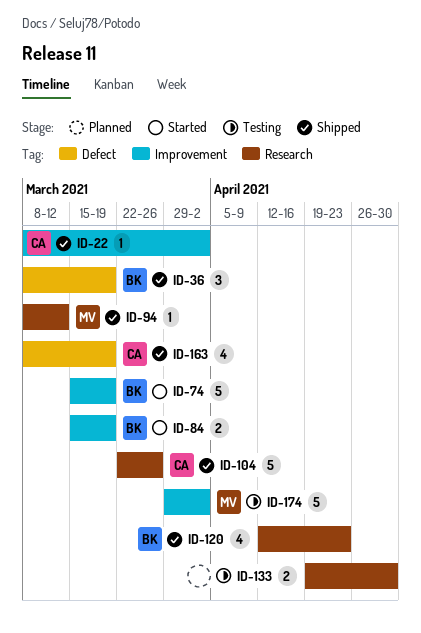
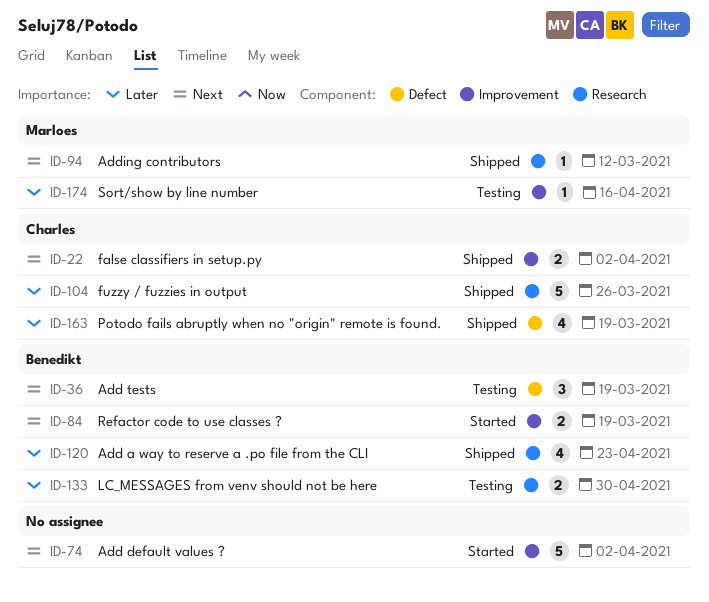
ID-22, estimate: 1 -> 2
ID-36, status: Shipped -> Testing
ID-74, owner: Benedikt -> none
ID-74, due: Mar 19 -> Apr 2
ID-133, owner: none -> Benedikt
ID-174, estimate: 5 -> 1
ID-174, due: Apr 2 -> Apr 16

